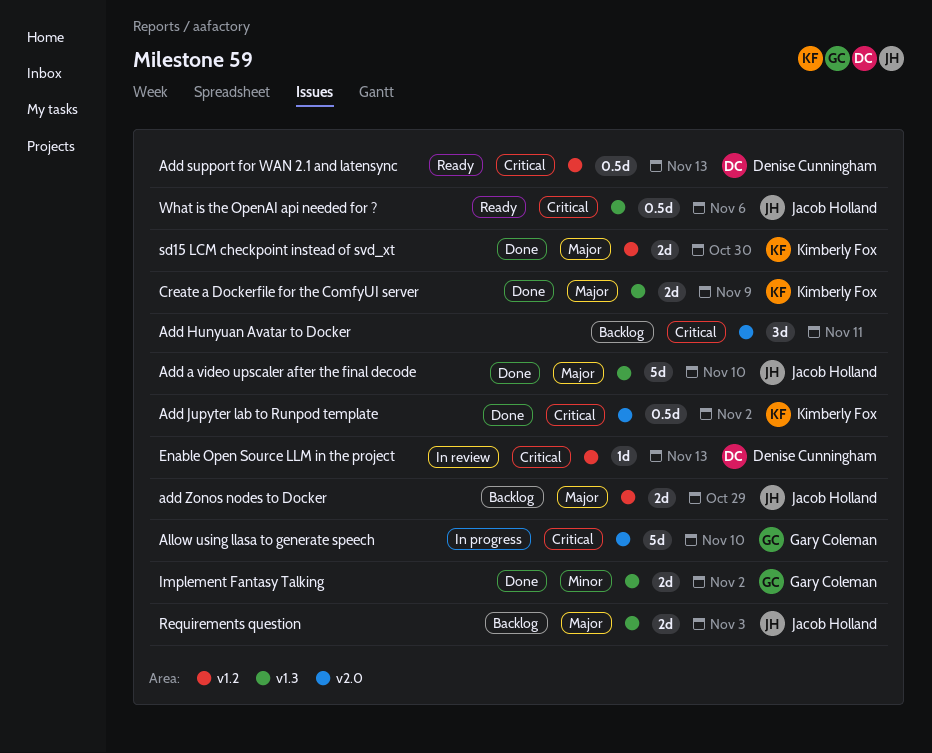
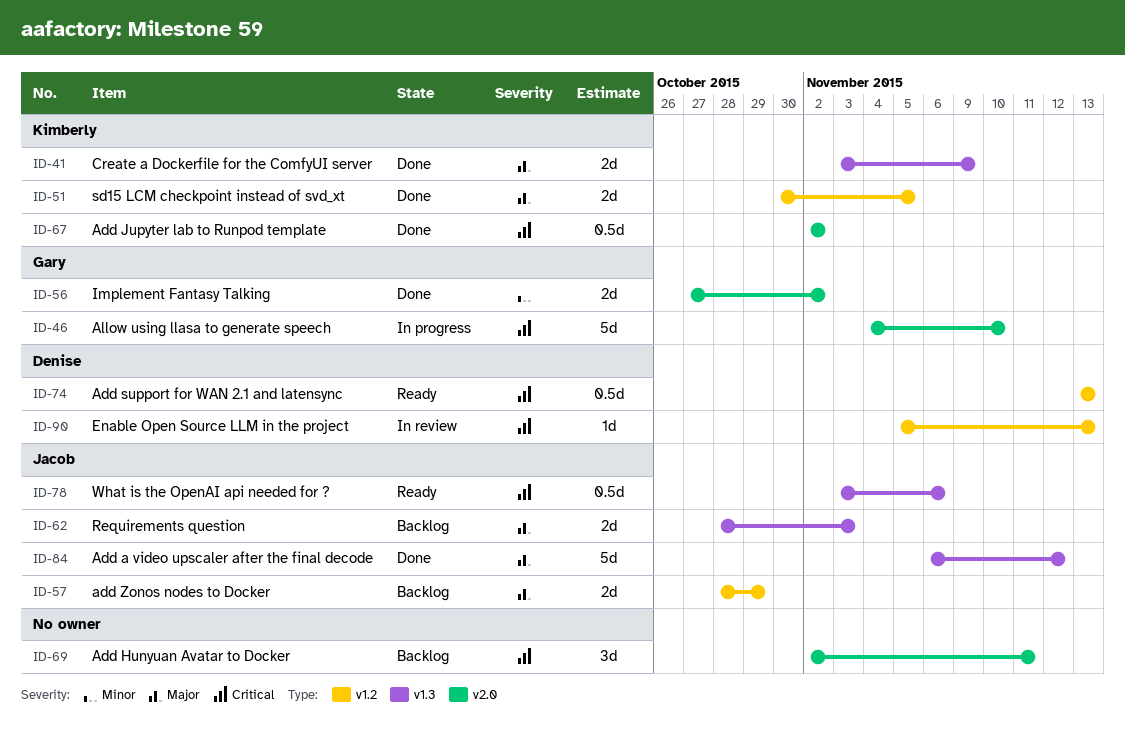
Add a video upscaler after the final decode, due: Nov 10 -> Nov 12
Implement Fantasy Talking, label: v1.3 -> v2.0
sd15 LCM checkpoint instead of svd_xt, due: Oct 30 -> Nov 5

